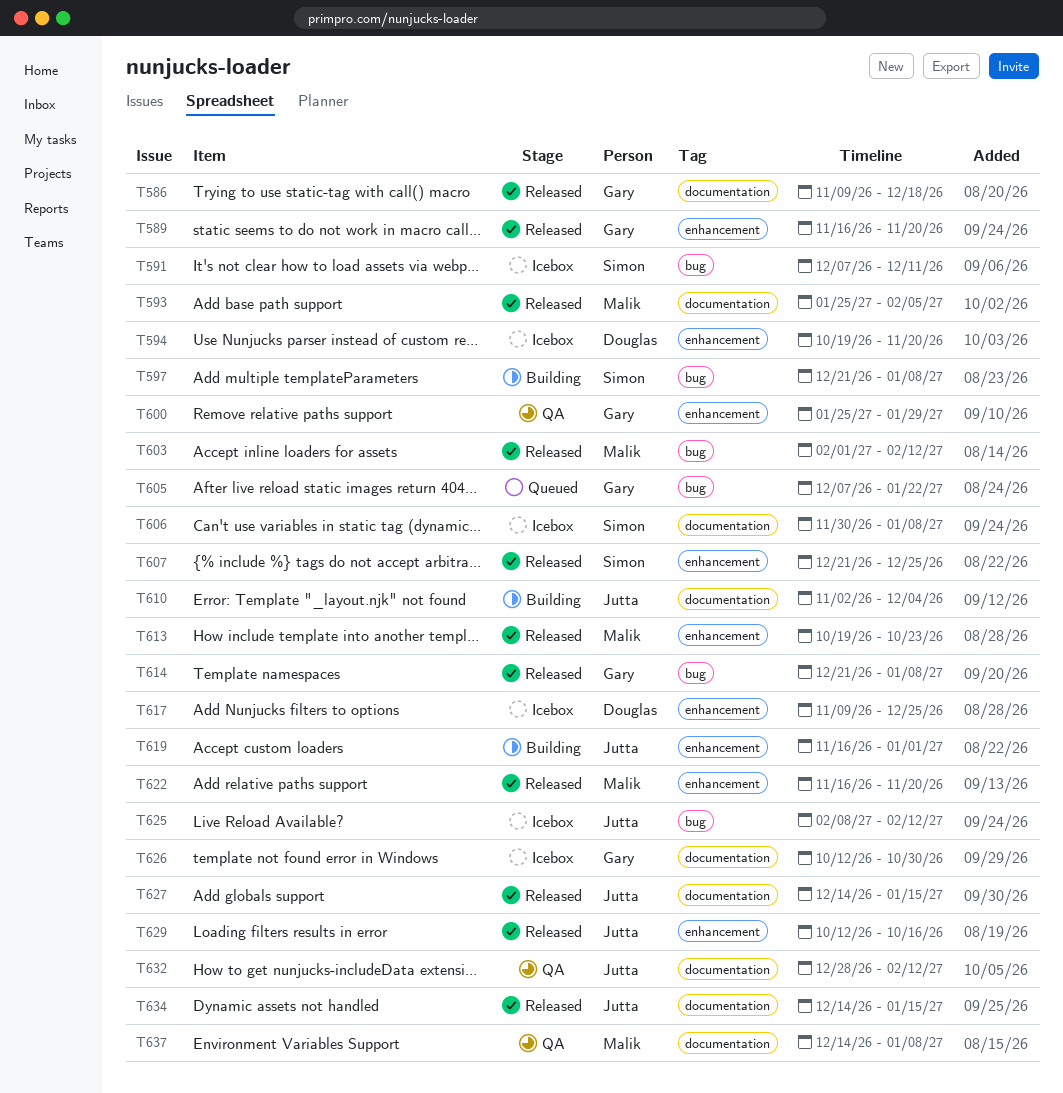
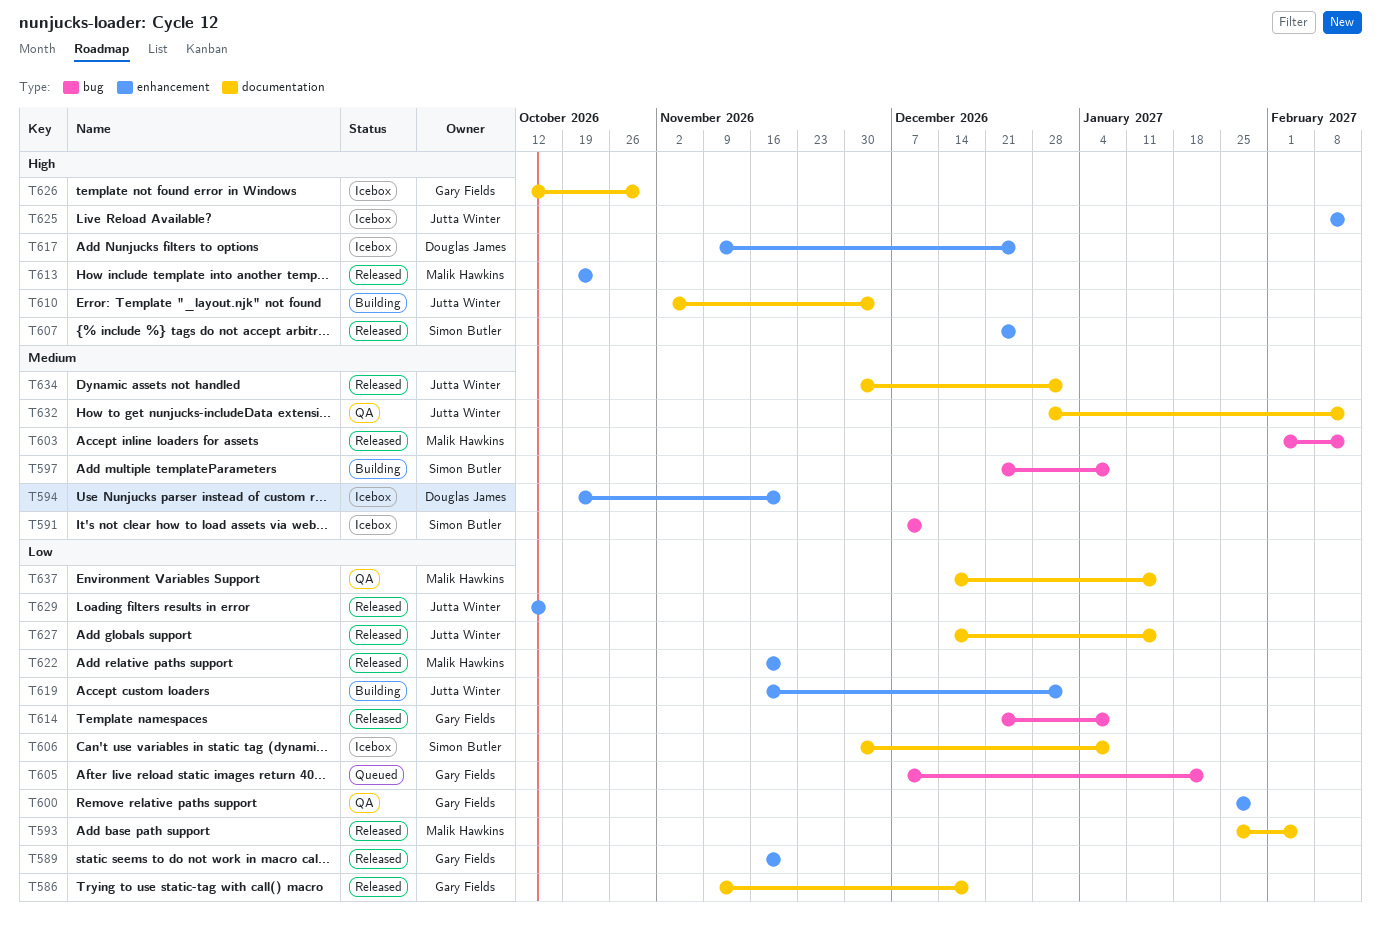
T625, label: bug -> enhancement
T634, start: Dec 14 -> Nov 30
T634, due: Jan 15 -> Jan 1
T637, due: Jan 8 -> Jan 15

